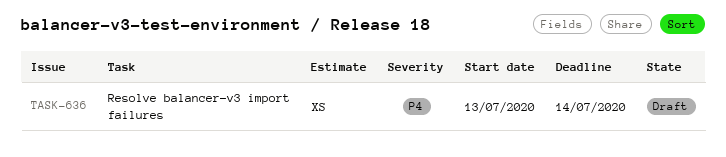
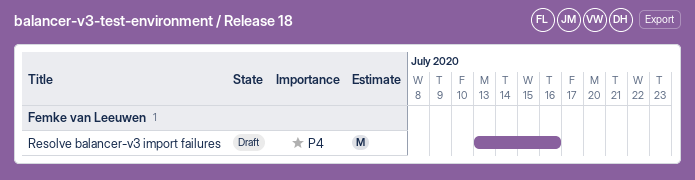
Resolve balancer-v3 import failures, estimate: XS -> M
Resolve balancer-v3 import failures, due: Jul 14 -> Jul 16

